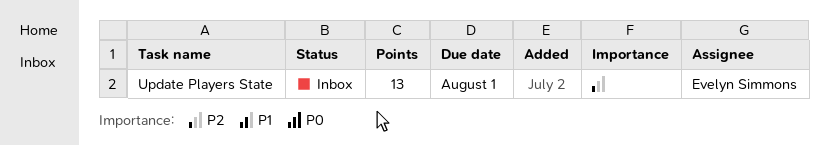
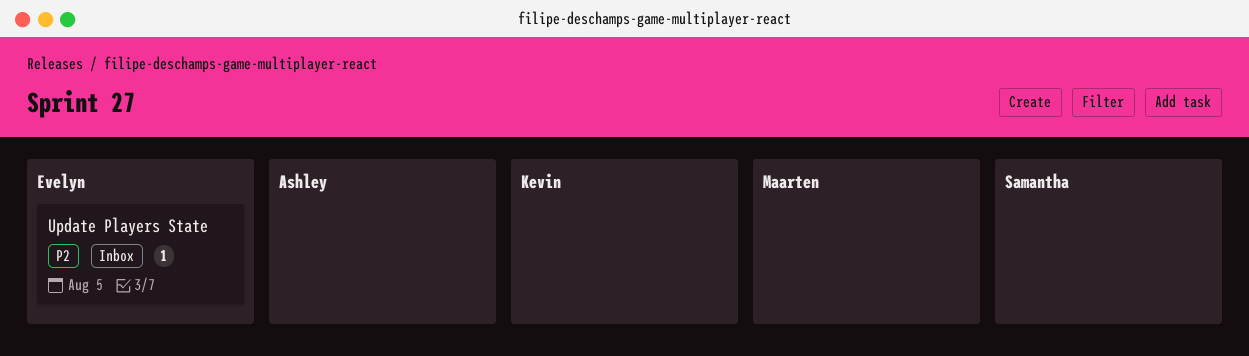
Update Players State, estimate: 13 -> 1
Update Players State, due: Aug 1 -> Aug 5

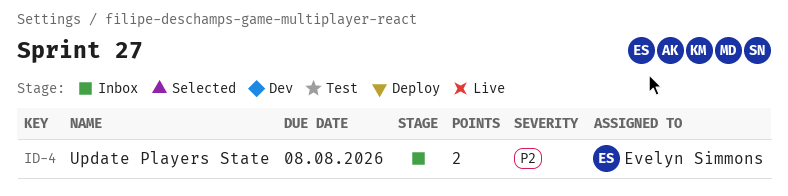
Update Players State, estimate: 1 -> 2
Update Players State, due: Aug 5 -> Aug 8

